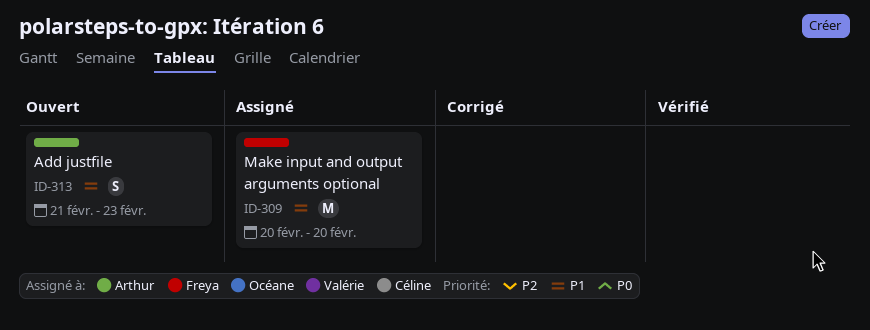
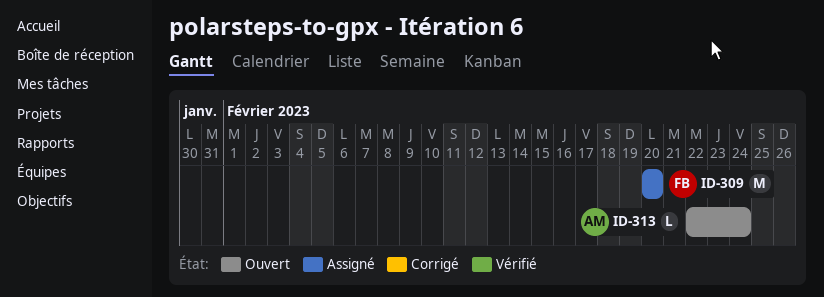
ID-313, estimate: S -> L
ID-313, start: Feb 21 -> Feb 22
ID-313, due: Feb 23 -> Feb 24

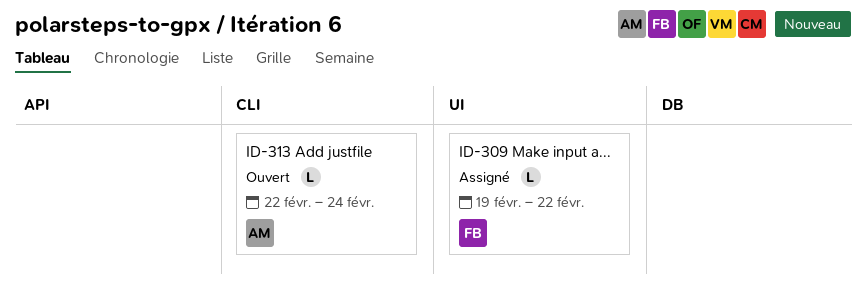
ID-309, estimate: M -> L
ID-309, start: Feb 20 -> Feb 19
ID-309, due: Feb 20 -> Feb 22

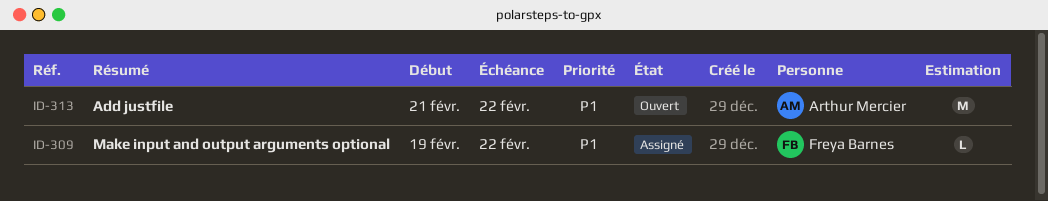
ID-313, estimate: L -> M
ID-313, start: Feb 22 -> Feb 21
ID-313, due: Feb 24 -> Feb 22

